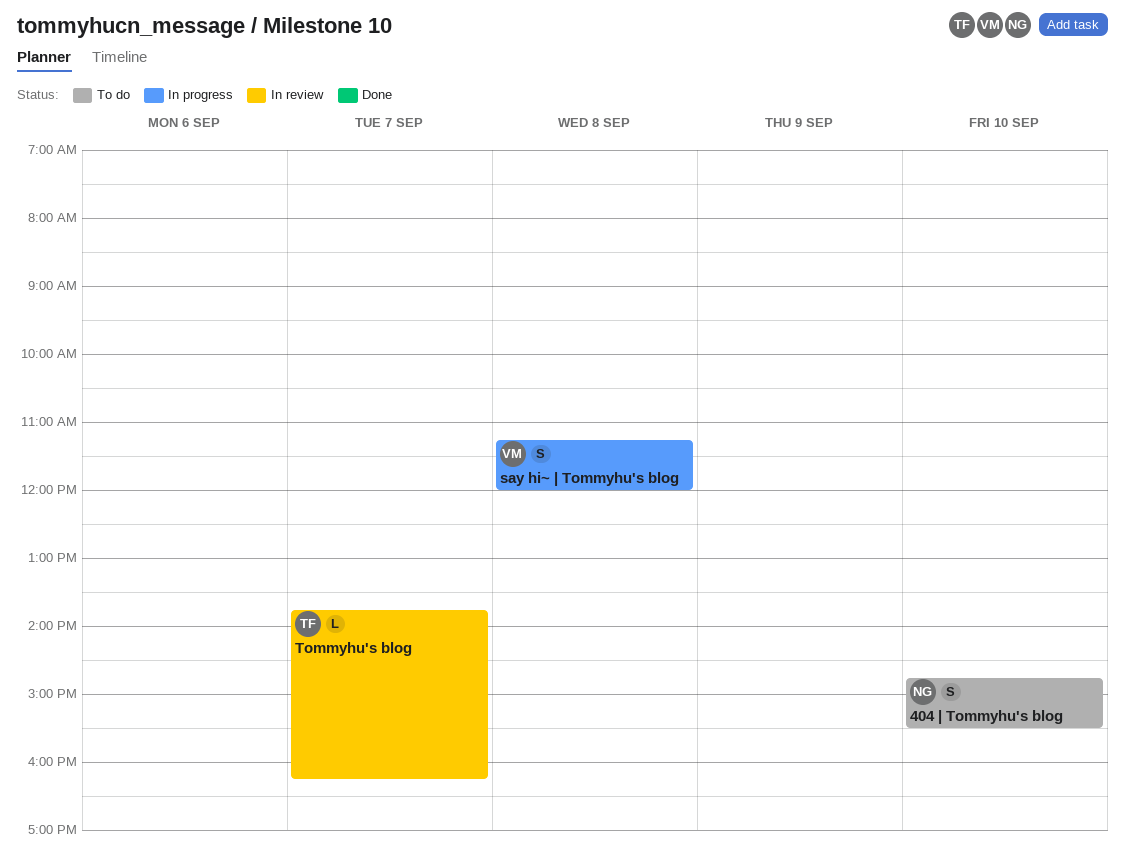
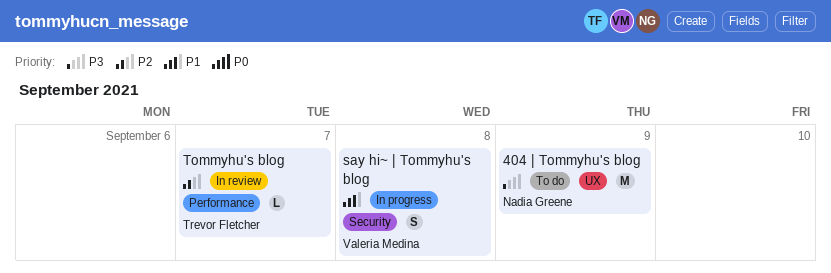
404 | Tommyhu's blog, estimate: S -> M
404 | Tommyhu's blog, day: Sep 10 -> Sep 9

